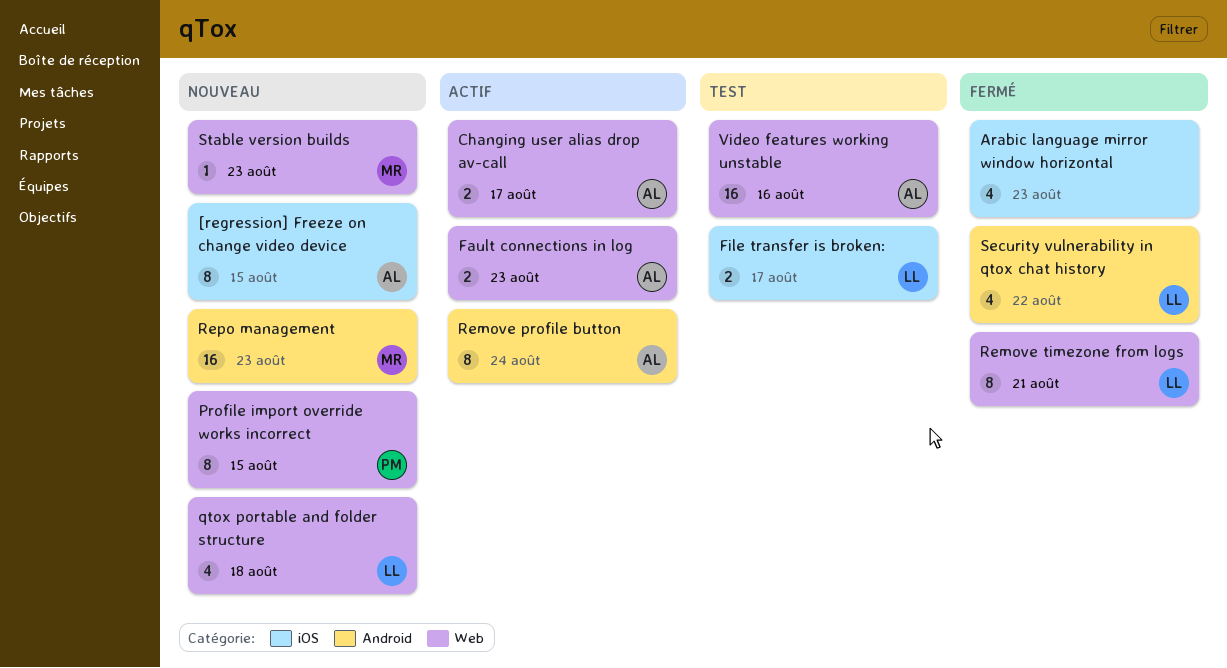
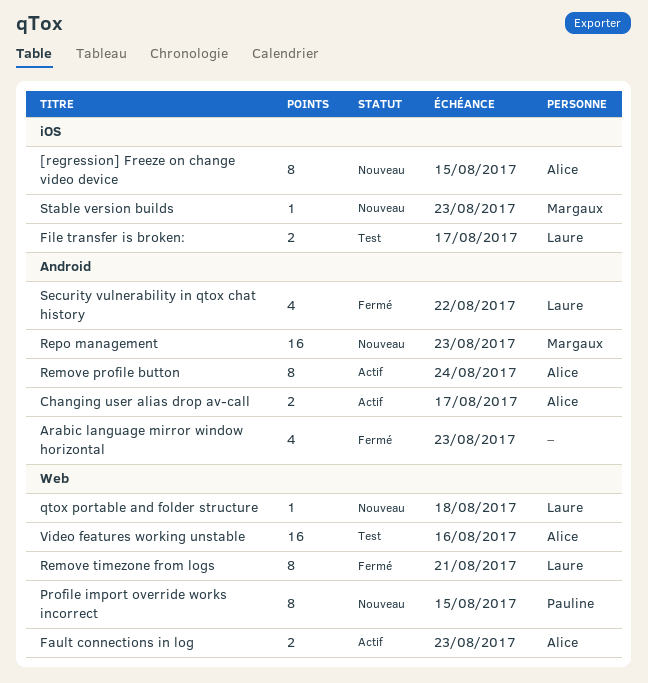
Arabic language mirror window horizontal, label: iOS -> Android
Changing user alias drop av-call, label: Web -> Android
qtox portable and folder structure, estimate: 4 -> 1
Stable version builds, label: Web -> iOS

